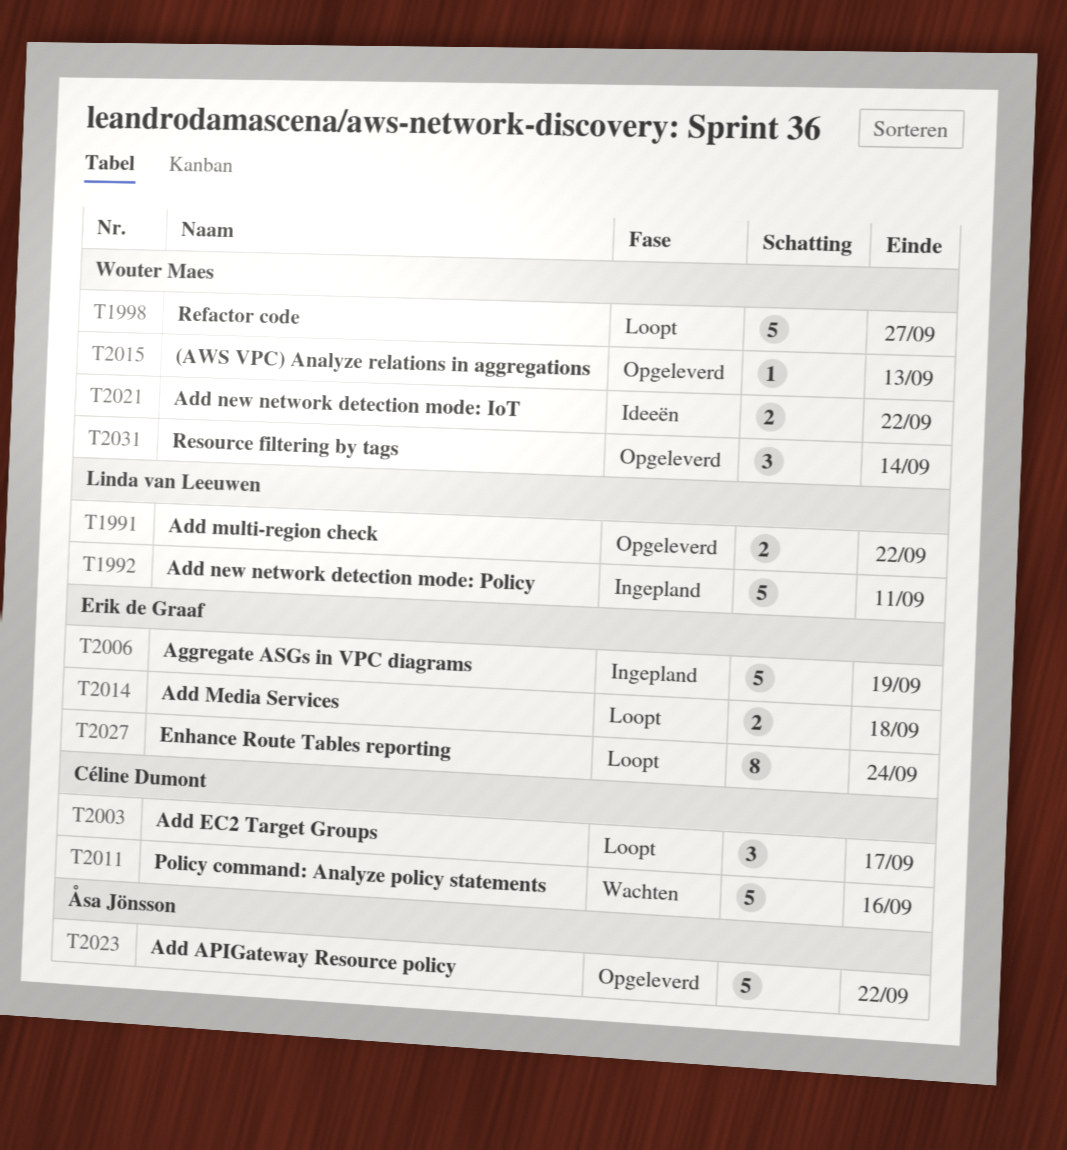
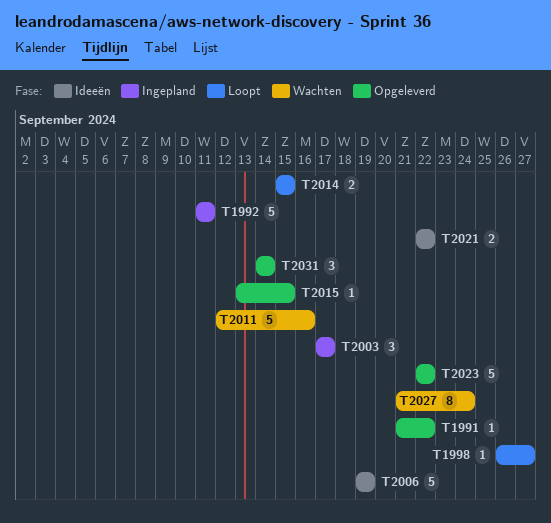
T1991, estimate: 2 -> 1
T1998, estimate: 5 -> 1
T2003, status: Loopt -> Ingepland
T2006, status: Ingepland -> Ideeën
T2014, due: Sep 18 -> Sep 15
T2015, due: Sep 13 -> Sep 15
T2027, status: Loopt -> Wachten

